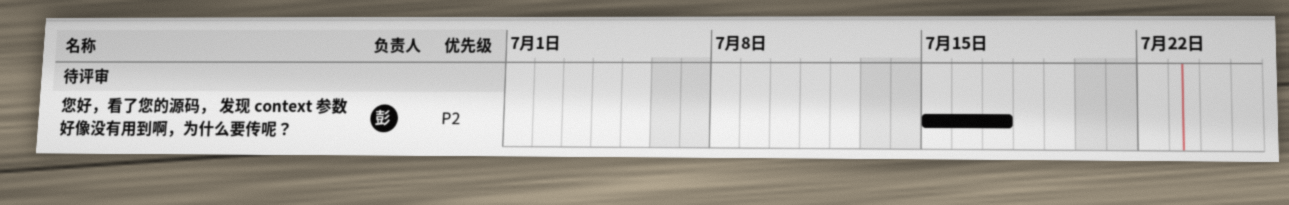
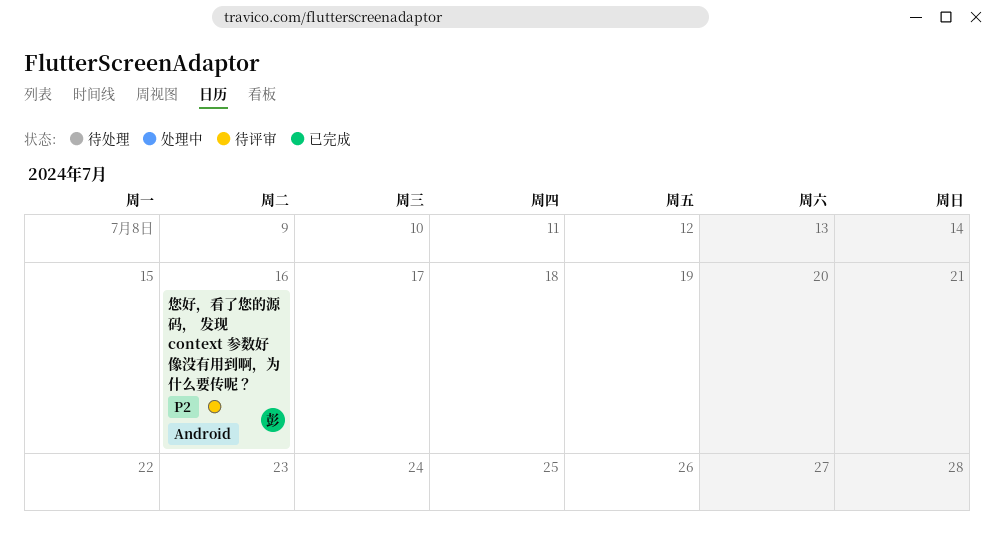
您好，看了您的源码， 发现 context 参数好像没有用到啊，为什么要传呢？, due: Jul 17 -> Jul 16

